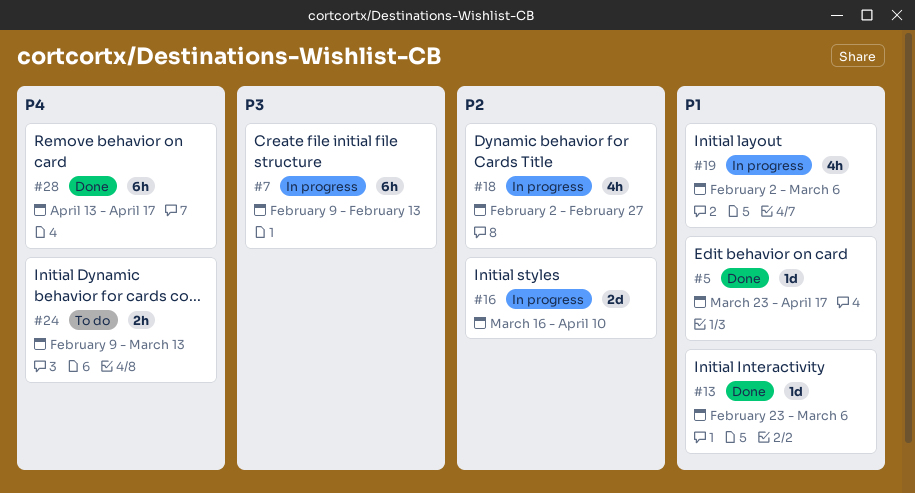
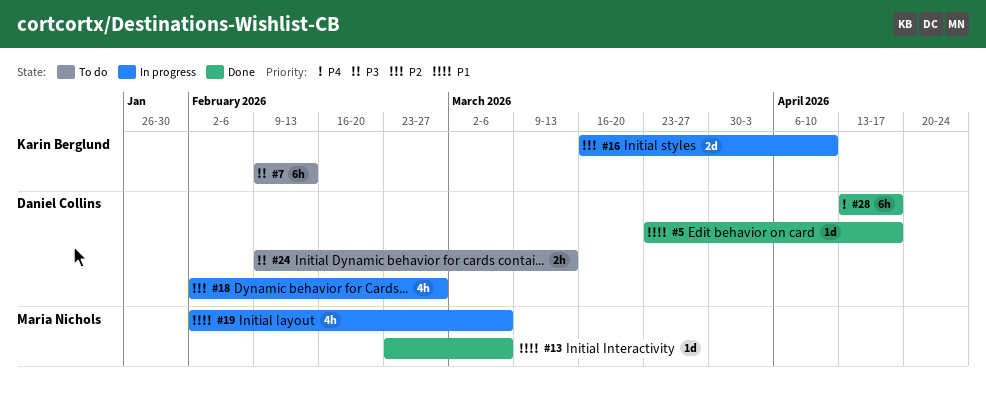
#7, status: In progress -> To do
#24, priority: P4 -> P3

